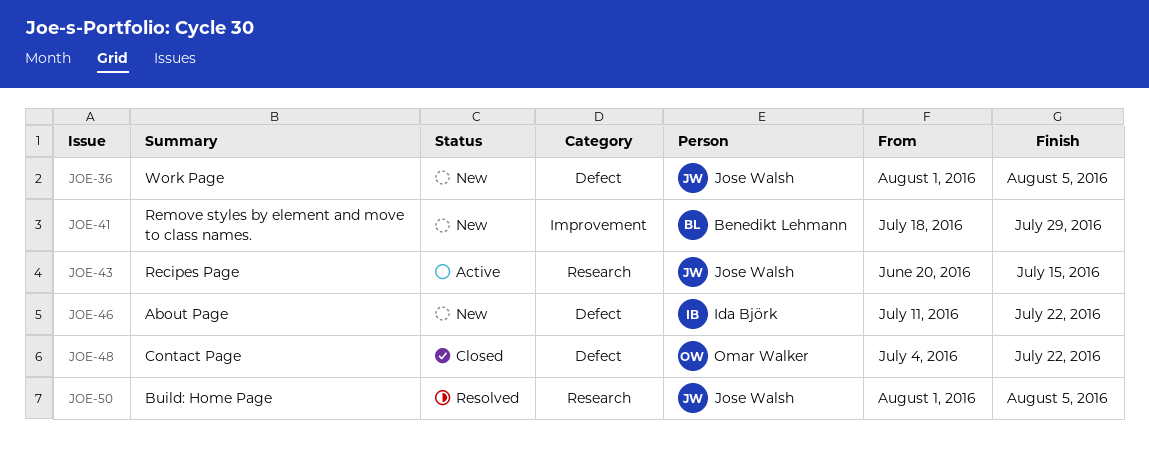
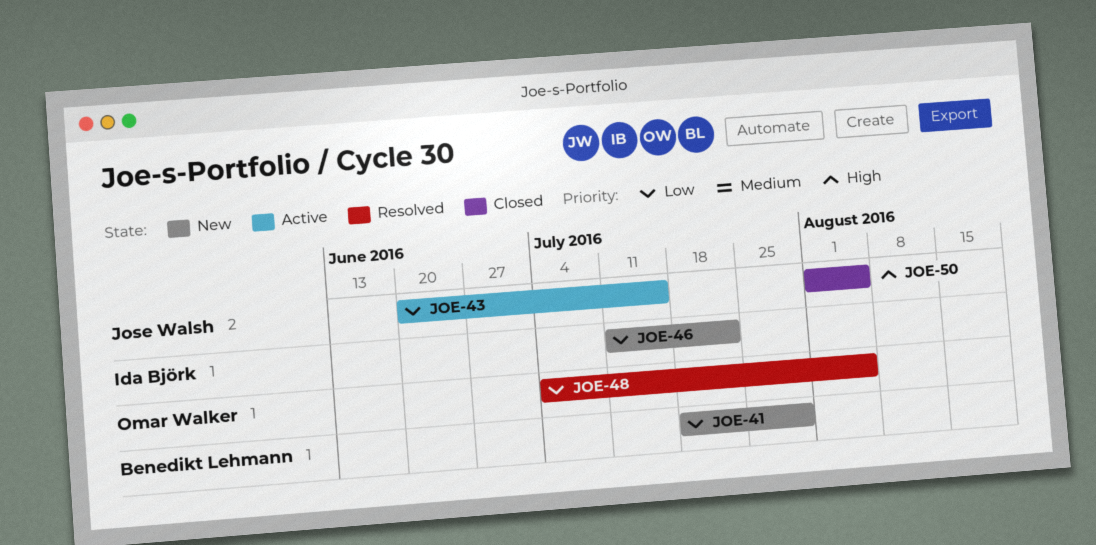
JOE-36: present -> none
JOE-48, status: Closed -> Resolved
JOE-48, due: Jul 22 -> Aug 5
JOE-50, status: Resolved -> Closed

